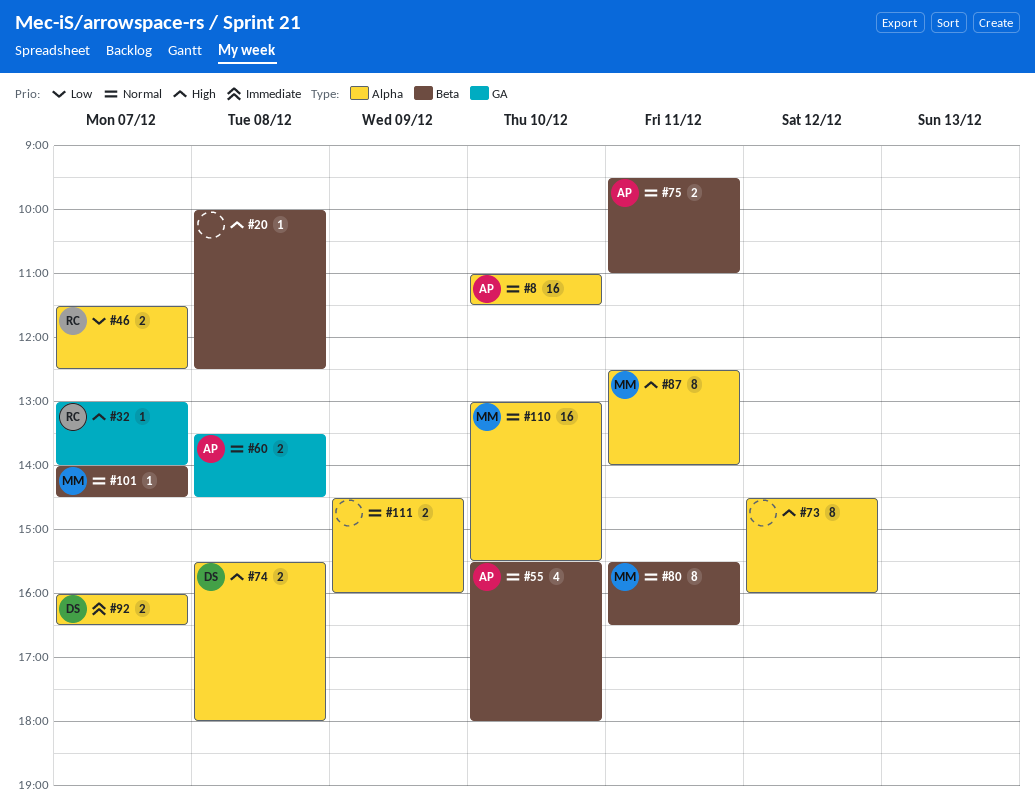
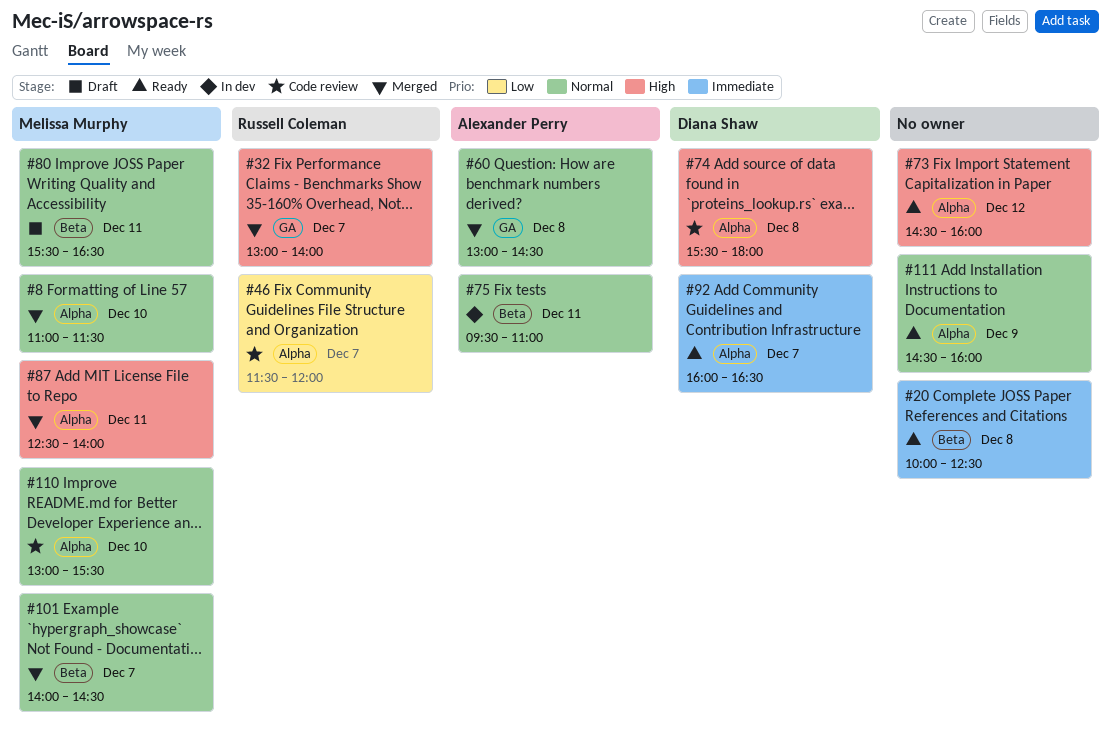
#8, owner: Alexander Perry -> Melissa Murphy
#20, priority: High -> Immediate
#46, ends: 12:30 -> 12:00
#55: present -> none
#60, begins: 13:30 -> 13:00

